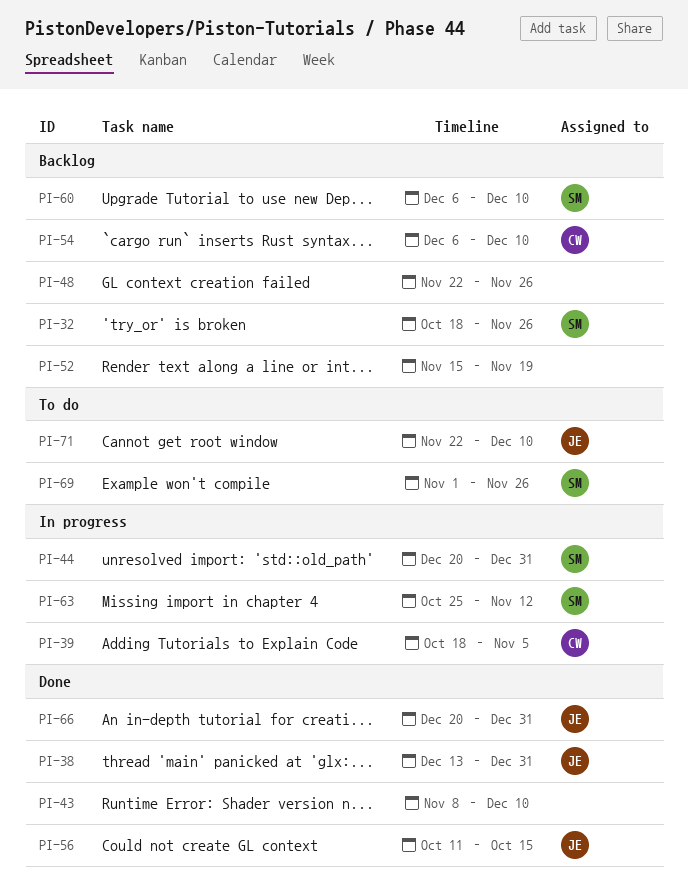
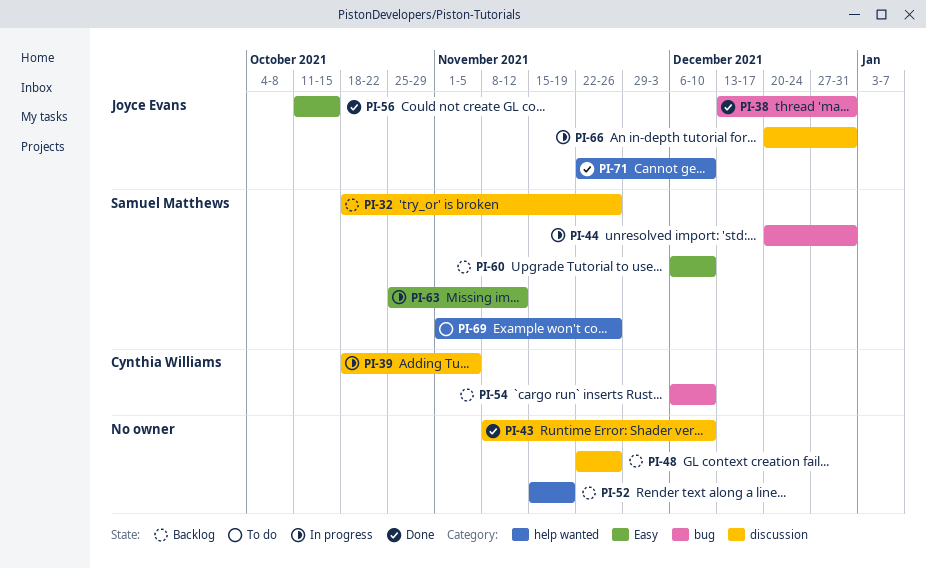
PI-66, status: Done -> In progress
PI-71, status: To do -> Done

